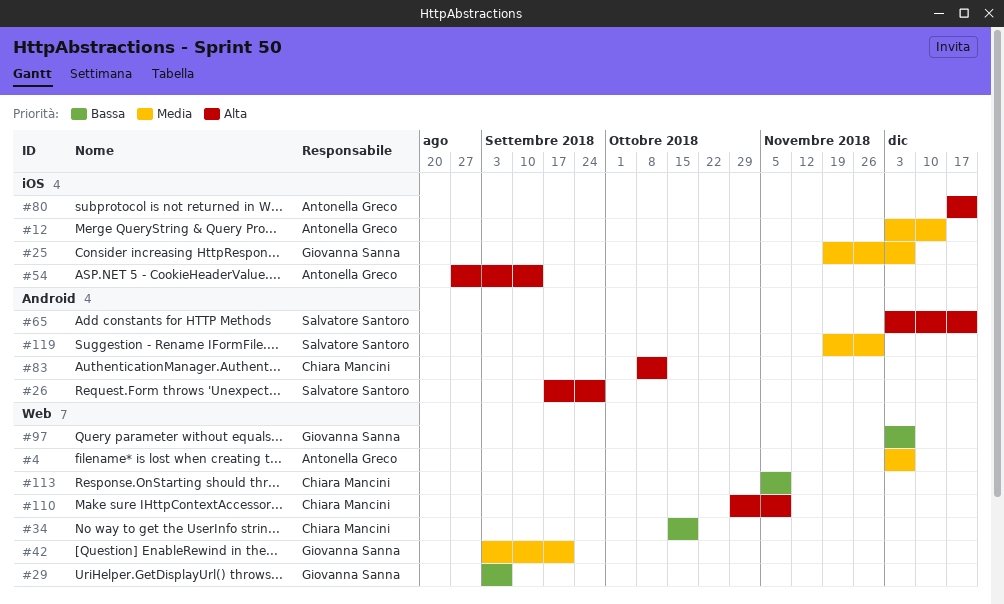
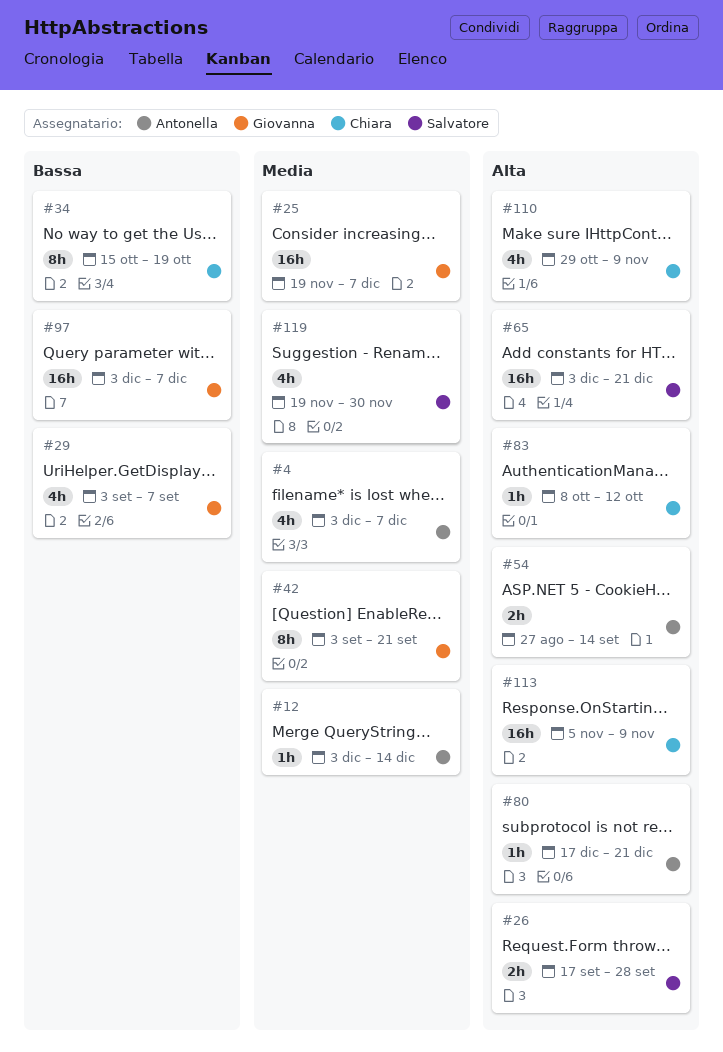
#113, priority: Bassa -> Alta

